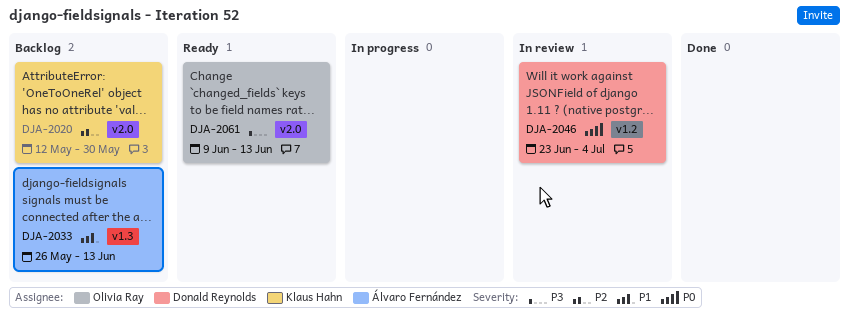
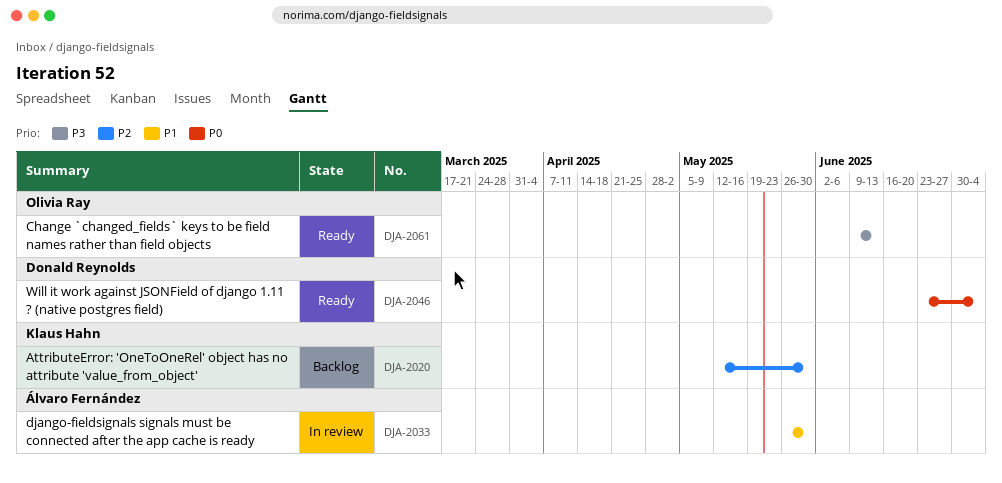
DJA-2033, status: Backlog -> In review
DJA-2033, due: Jun 13 -> May 30
DJA-2046, status: In review -> Ready

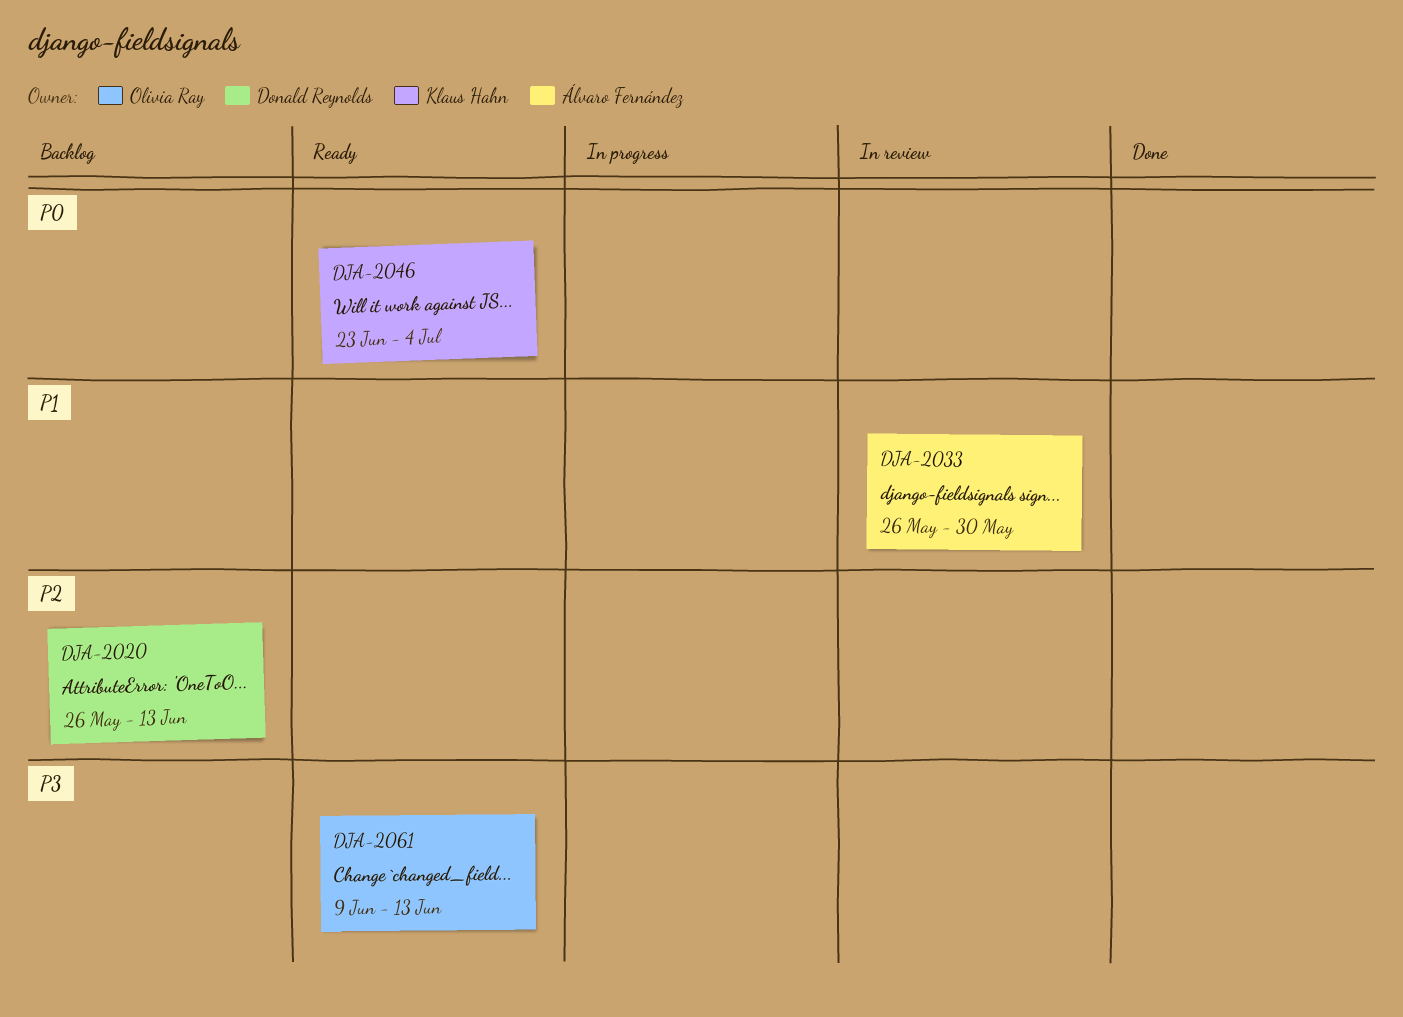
DJA-2020, owner: Klaus Hahn -> Donald Reynolds
DJA-2020, start: May 12 -> May 26
DJA-2020, due: May 30 -> Jun 13
DJA-2046, owner: Donald Reynolds -> Klaus Hahn

